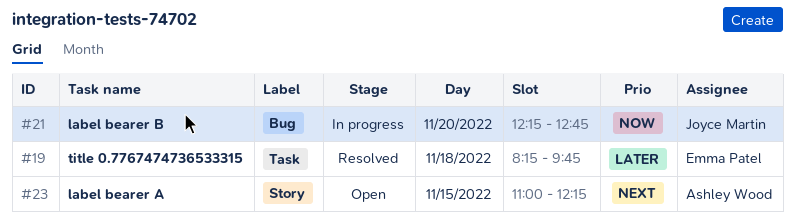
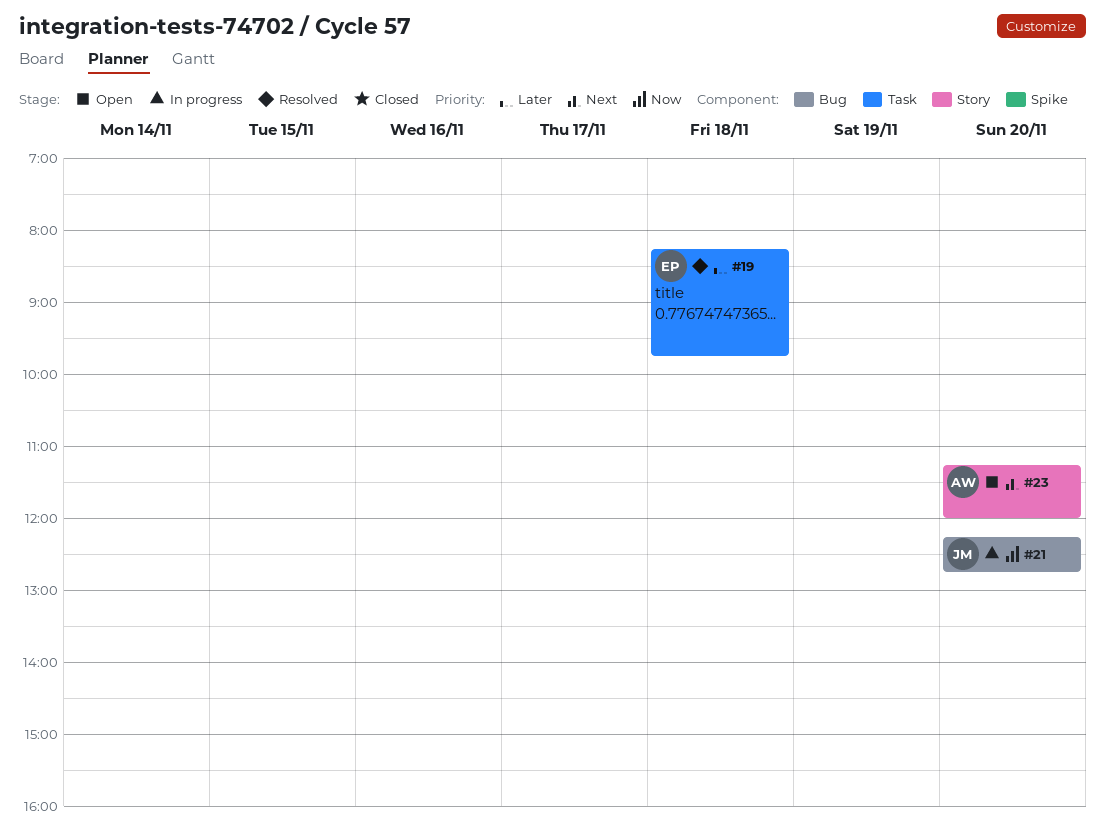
#23, day: Nov 15 -> Nov 20
#23, begins: 11:00 -> 11:15
#23, ends: 12:15 -> 12:00

